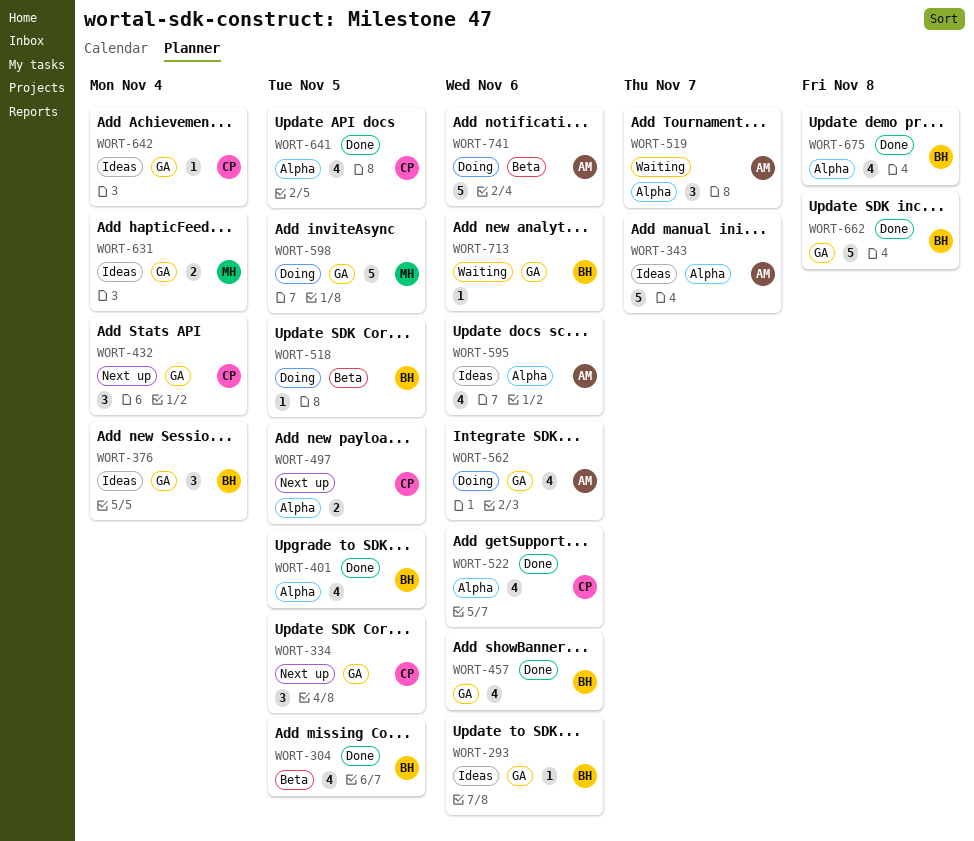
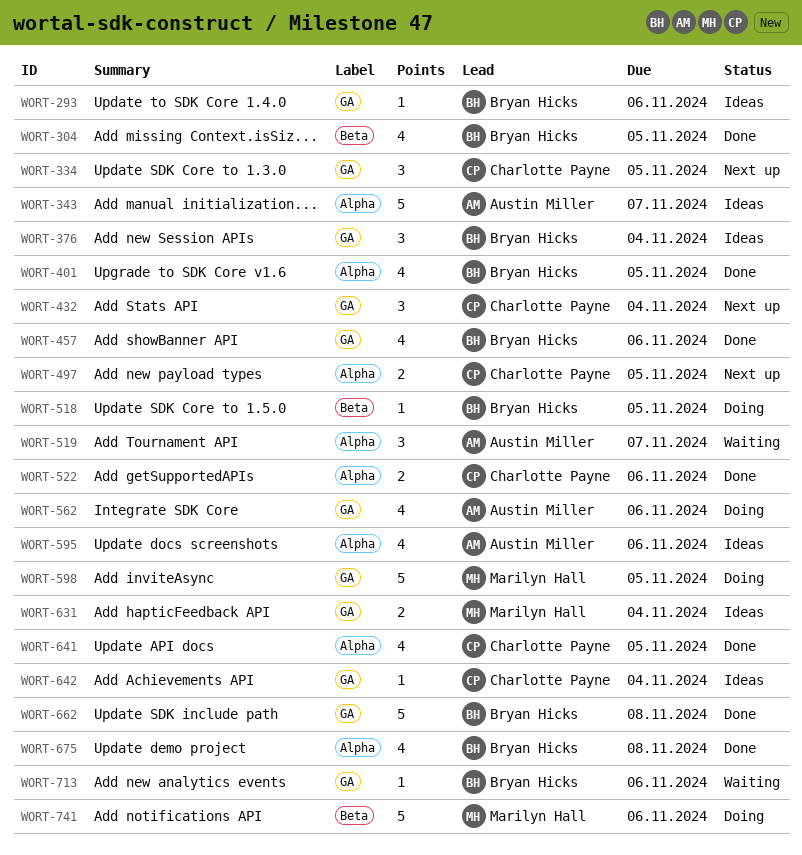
WORT-522, estimate: 4 -> 2
WORT-741, owner: Austin Miller -> Marilyn Hall

